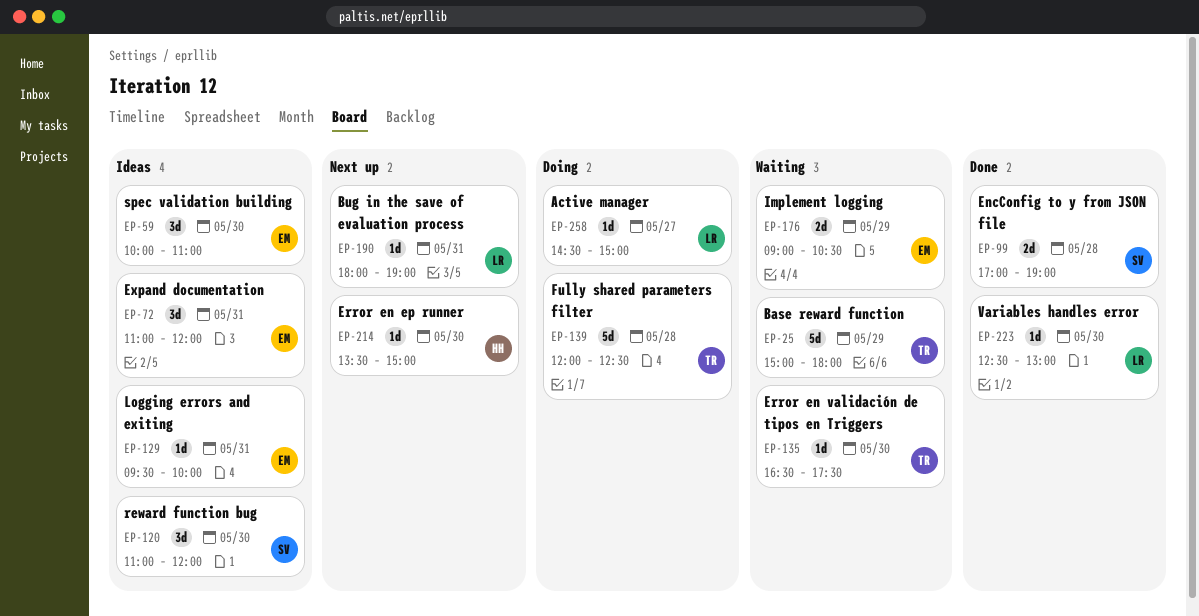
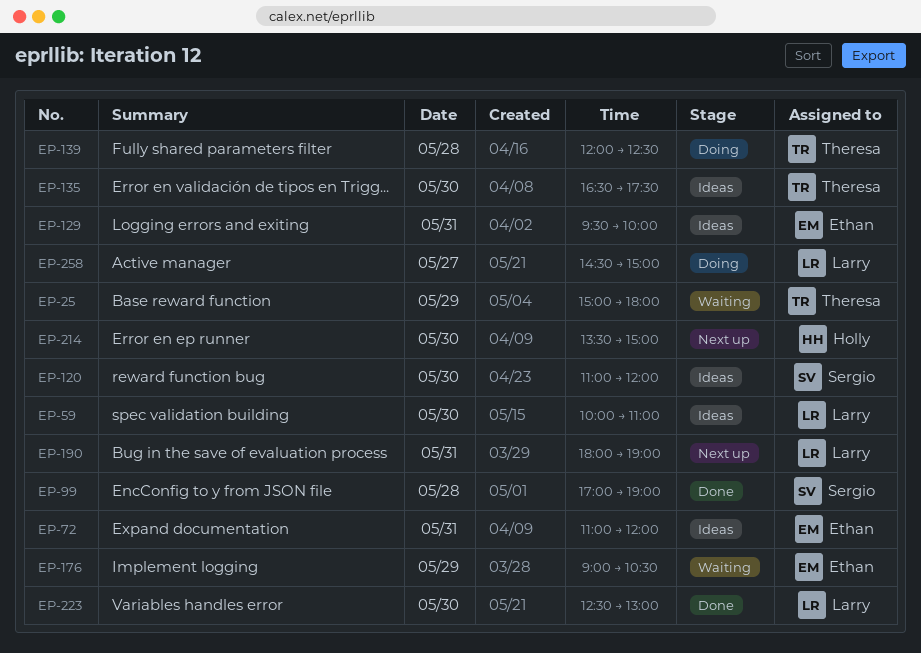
EP-59, owner: Ethan -> Larry
EP-135, status: Waiting -> Ideas

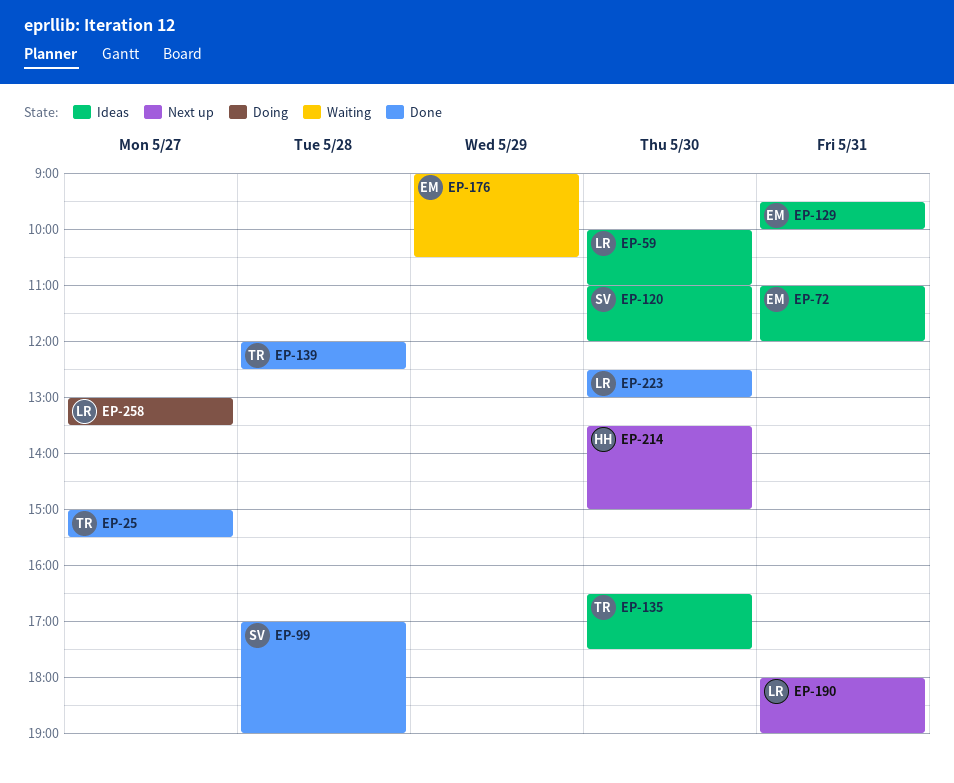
EP-25, status: Waiting -> Done
EP-25, day: May 29 -> May 27
EP-25, ends: 18:00 -> 15:30
EP-139, status: Doing -> Done
EP-258, begins: 14:30 -> 13:00
EP-258, ends: 15:00 -> 13:30

